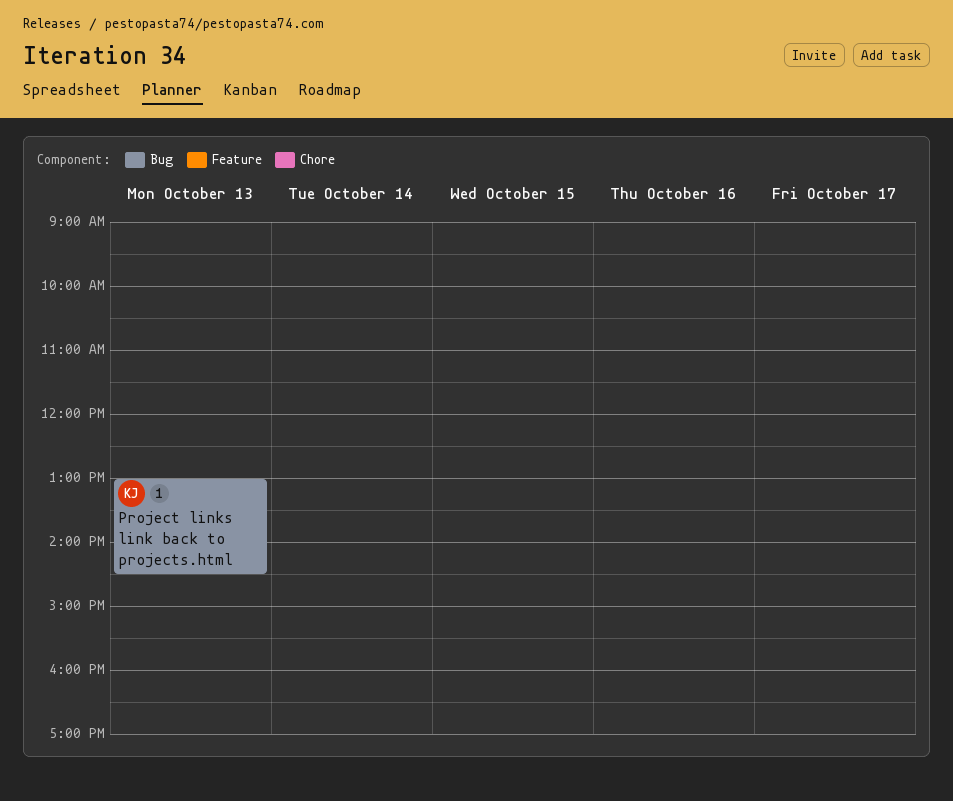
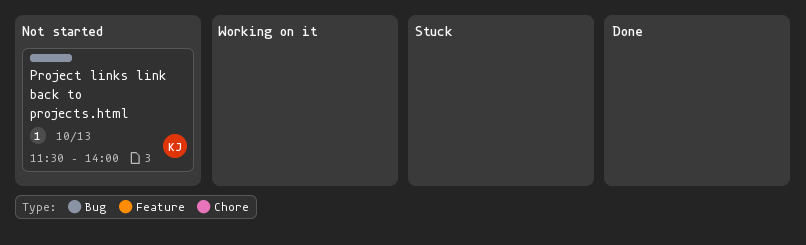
Project links link back to projects.html, begins: 13:00 -> 11:30
Project links link back to projects.html, ends: 14:30 -> 14:00

